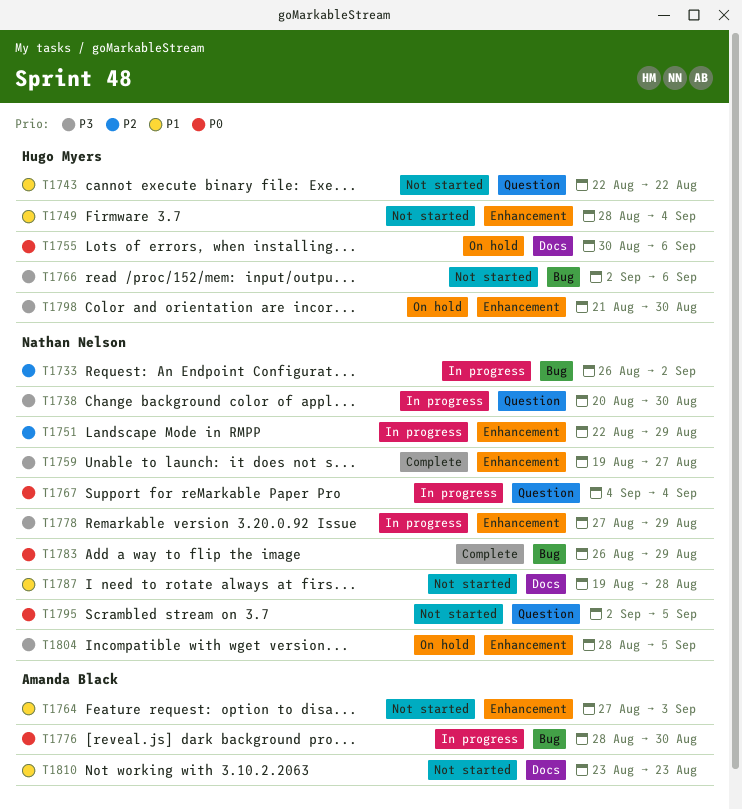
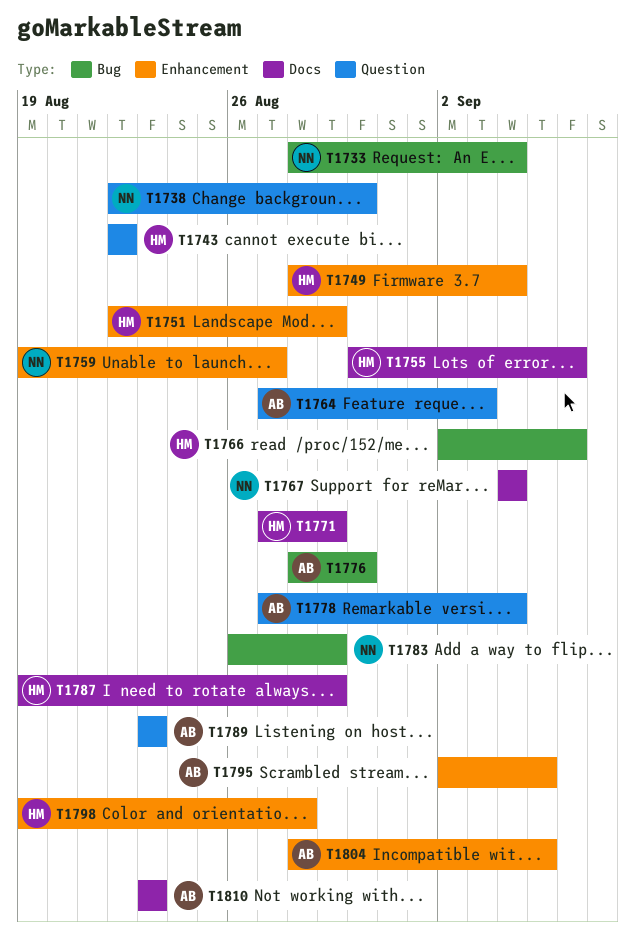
T1733, start: Aug 26 -> Aug 28
T1733, due: Sep 2 -> Sep 4
T1738, start: Aug 20 -> Aug 22
T1751, owner: Nathan Nelson -> Hugo Myers
T1764, label: Enhancement -> Question
T1767, label: Question -> Docs
T1771: none -> present
T1778, owner: Nathan Nelson -> Amanda Black
T1778, label: Enhancement -> Question
T1778, due: Aug 29 -> Sep 4
T1787, owner: Nathan Nelson -> Hugo Myers
T1787, due: Aug 28 -> Aug 29
T1789: none -> present
T1795, owner: Nathan Nelson -> Amanda Black
T1795, label: Question -> Enhancement
T1798, start: Aug 21 -> Aug 19
T1798, due: Aug 30 -> Aug 28
T1804, owner: Nathan Nelson -> Amanda Black

